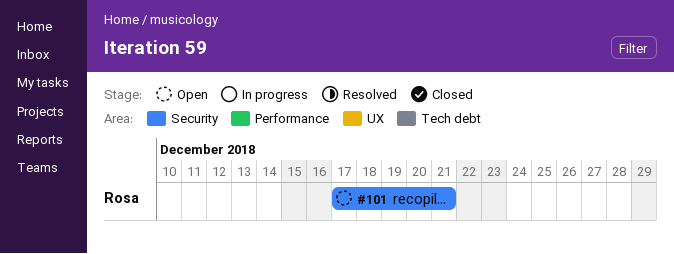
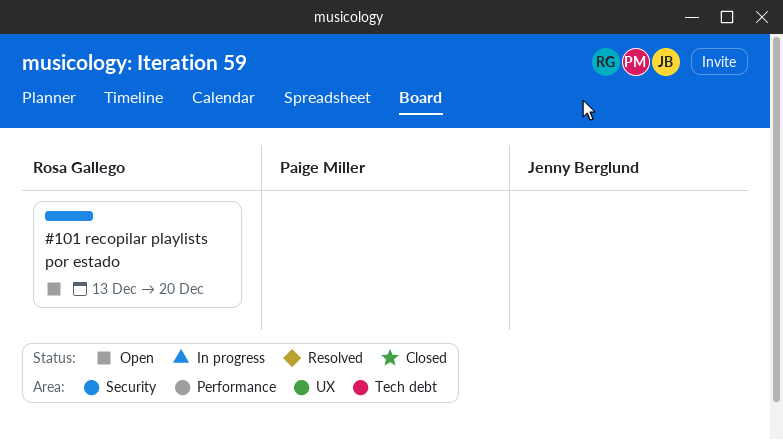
#101, start: Dec 17 -> Dec 13
#101, due: Dec 21 -> Dec 20

